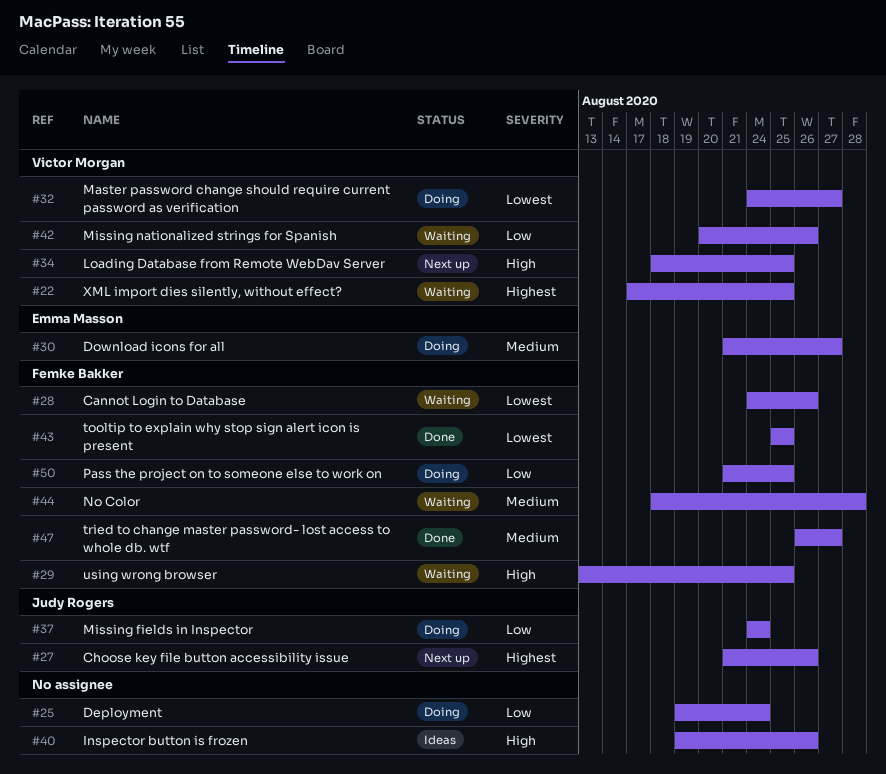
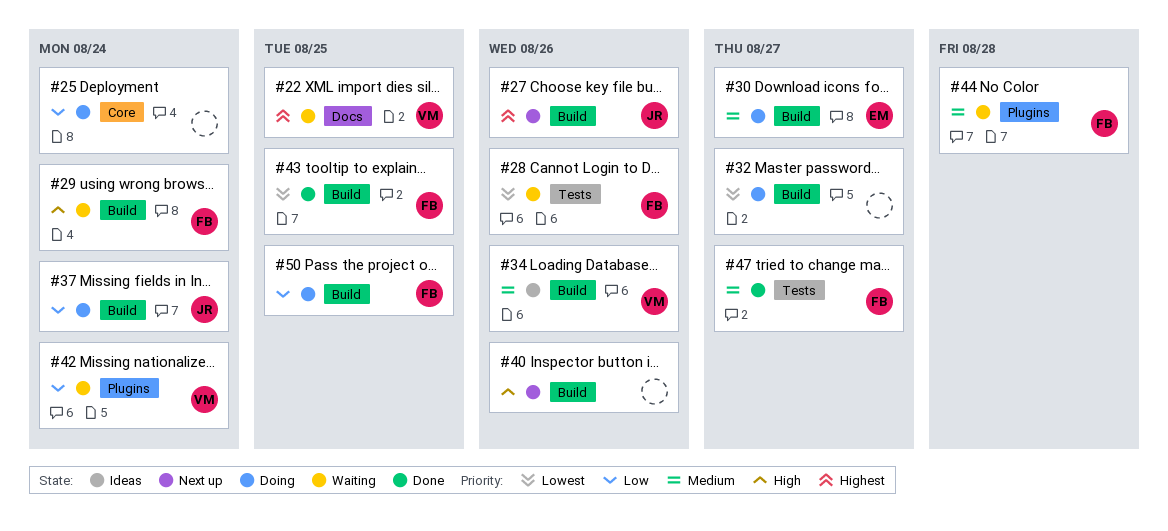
#29, due: Aug 25 -> Aug 24
#32, owner: Victor Morgan -> none
#34, status: Next up -> Ideas
#34, priority: High -> Medium
#34, due: Aug 25 -> Aug 26
#40, status: Ideas -> Next up
#42, due: Aug 26 -> Aug 24

